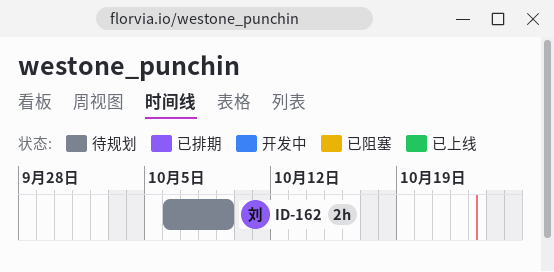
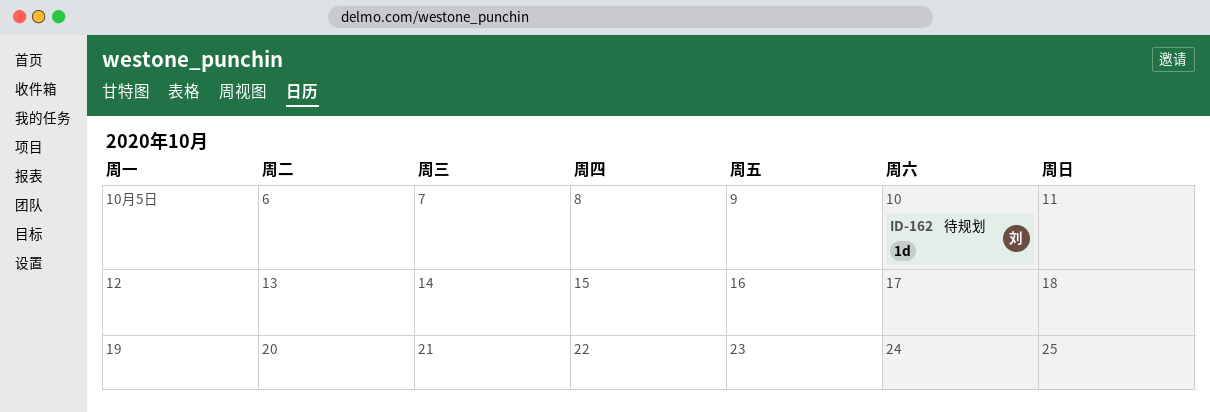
ID-162, estimate: 2h -> 1d
ID-162, due: Oct 9 -> Oct 10

